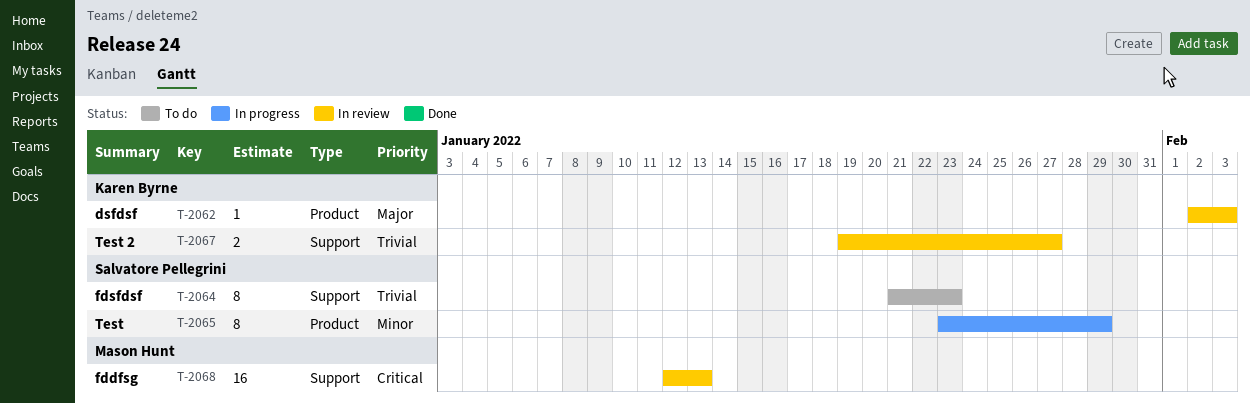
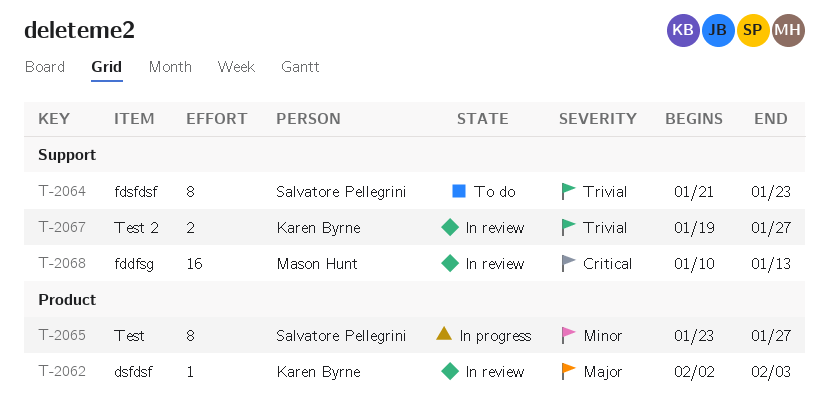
T-2065, due: Jan 29 -> Jan 27
T-2068, start: Jan 12 -> Jan 10

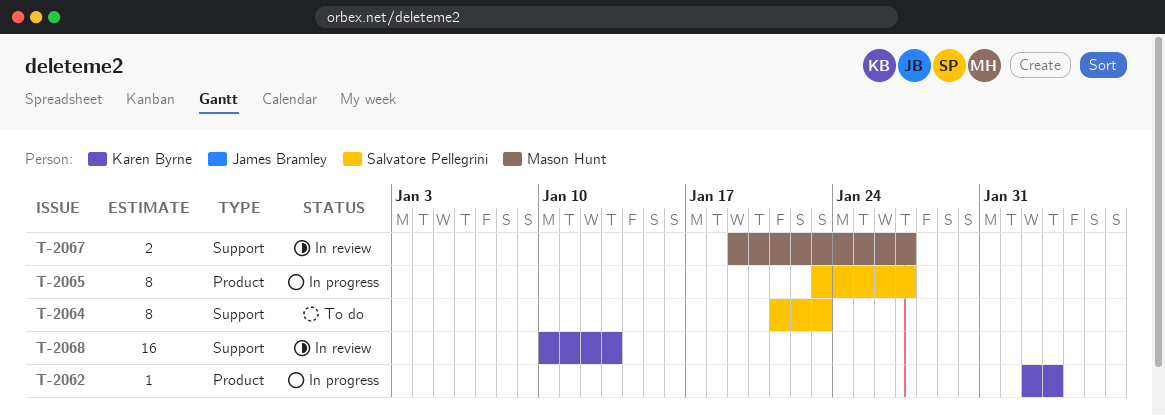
T-2062, status: In review -> In progress
T-2067, owner: Karen Byrne -> Mason Hunt
T-2068, owner: Mason Hunt -> Karen Byrne

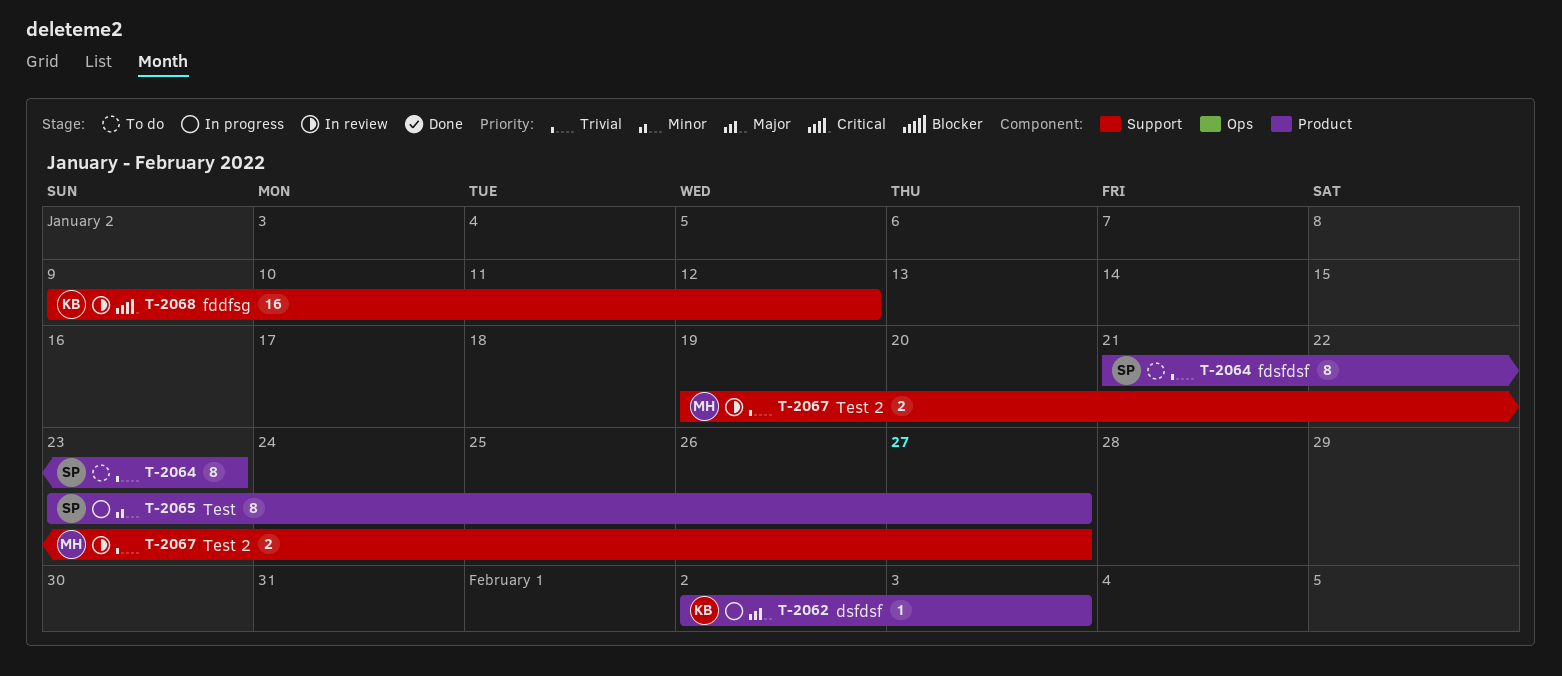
T-2064, label: Support -> Product
T-2068, start: Jan 10 -> Jan 9
T-2068, due: Jan 13 -> Jan 12

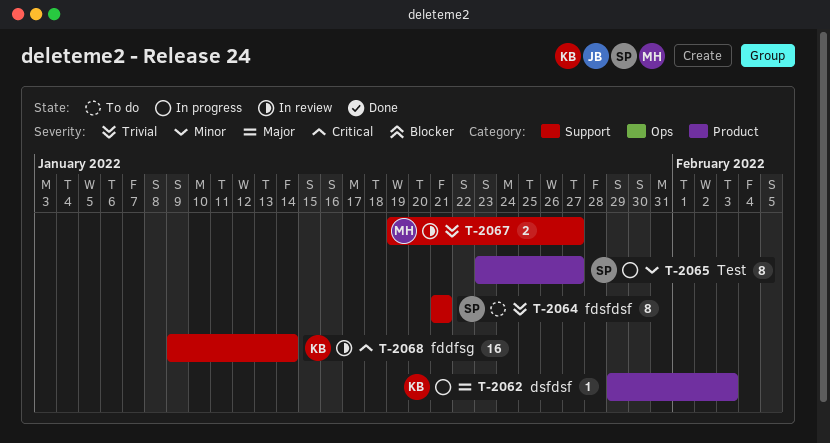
T-2062, start: Feb 2 -> Jan 29
T-2064, label: Product -> Support
T-2064, due: Jan 23 -> Jan 21
T-2068, due: Jan 12 -> Jan 14

